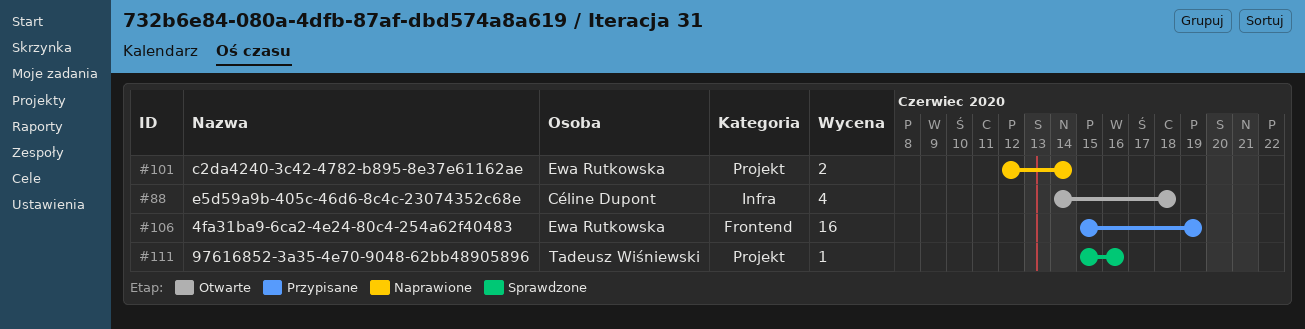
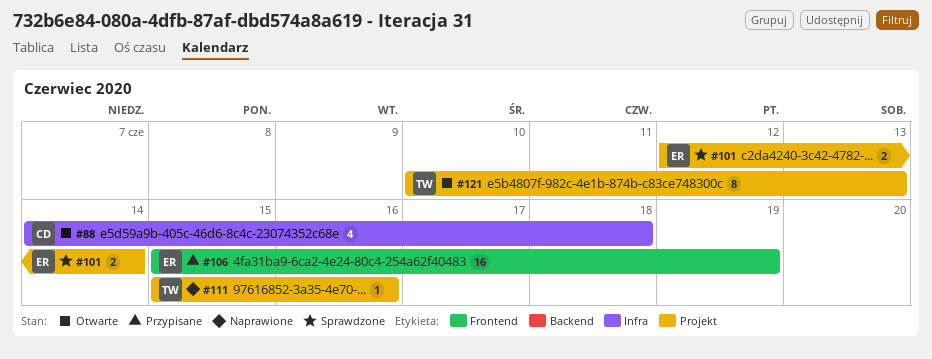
#101, status: Naprawione -> Sprawdzone
#111, status: Sprawdzone -> Naprawione
#121: none -> present

